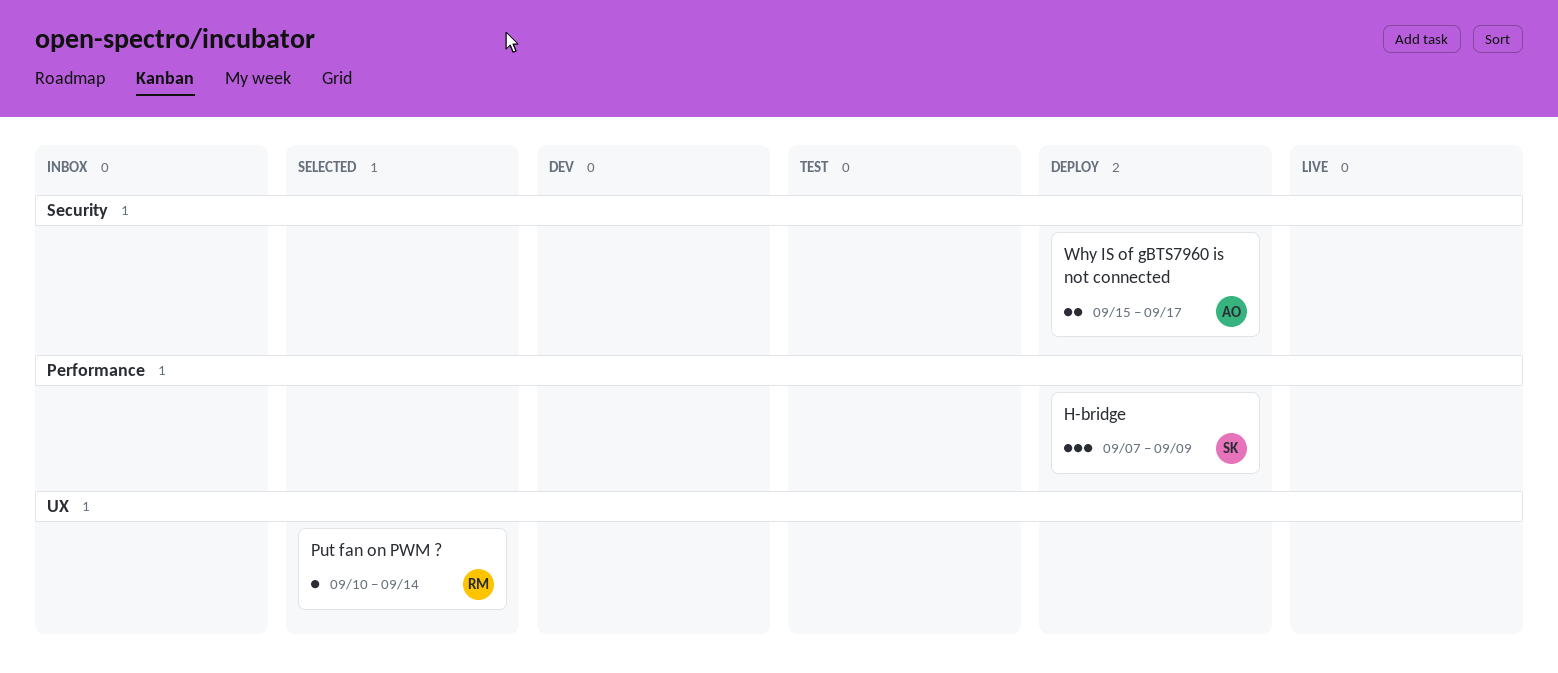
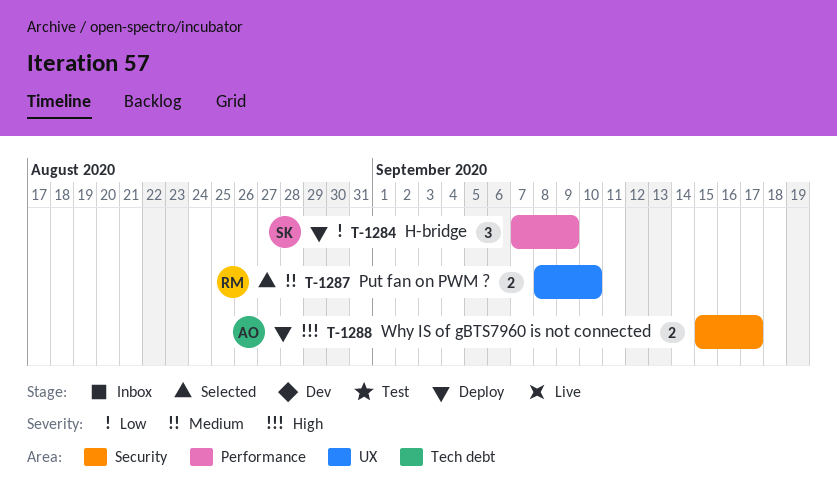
Put fan on PWM ?, estimate: 1 -> 2
Put fan on PWM ?, start: Sep 10 -> Sep 8
Put fan on PWM ?, due: Sep 14 -> Sep 10

